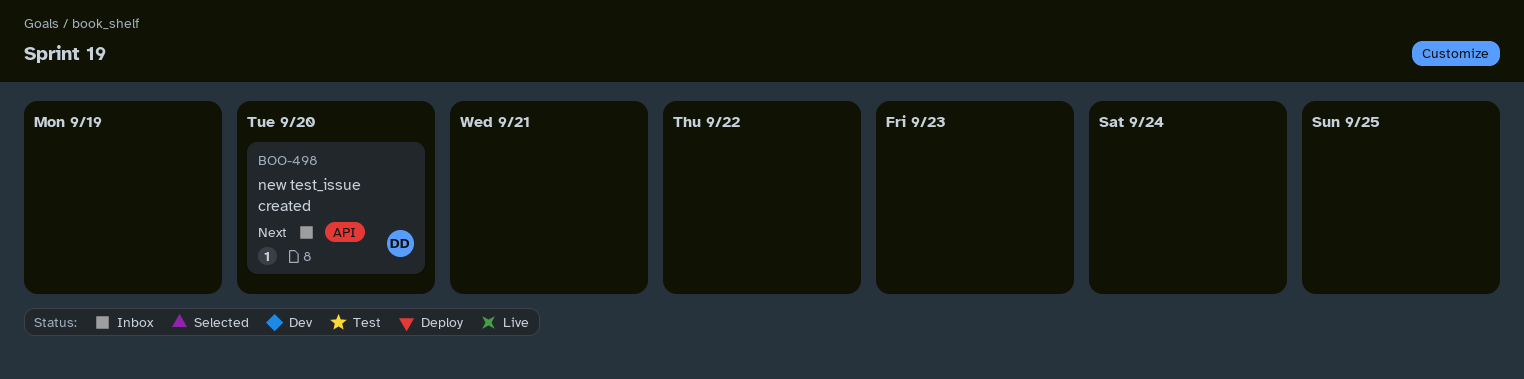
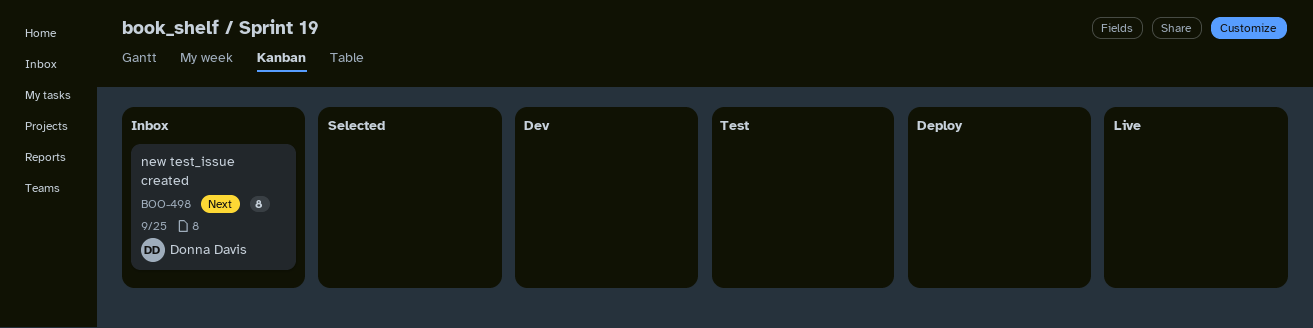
BOO-498, estimate: 1 -> 8
BOO-498, due: Sep 20 -> Sep 25

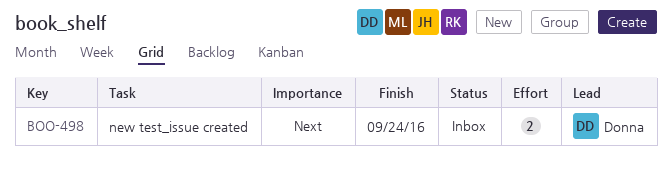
BOO-498, estimate: 8 -> 2
BOO-498, due: Sep 25 -> Sep 24

